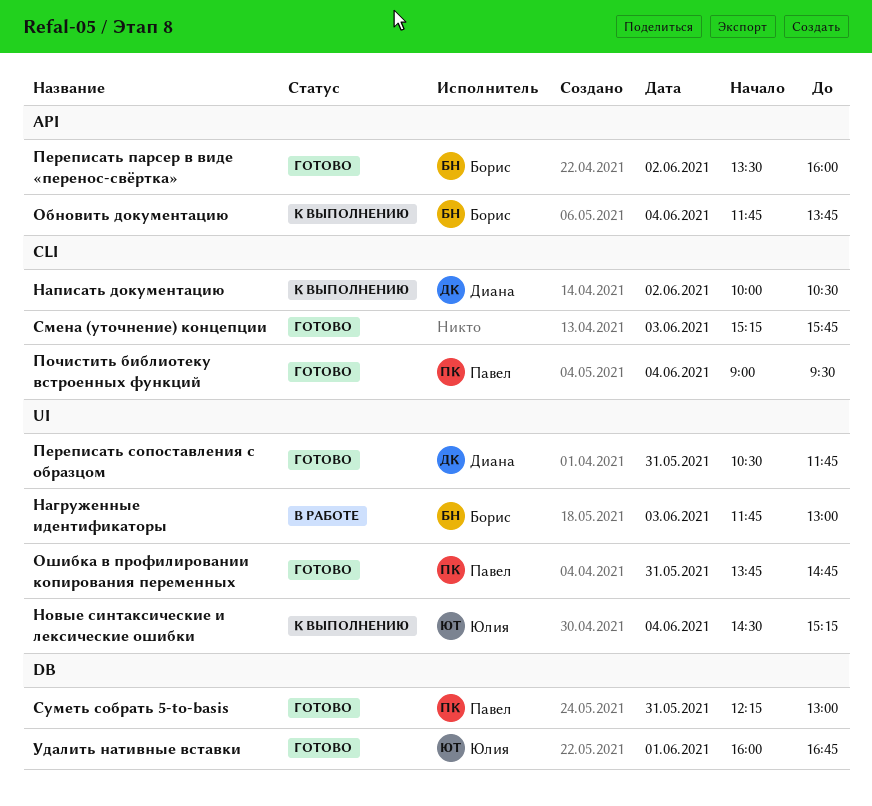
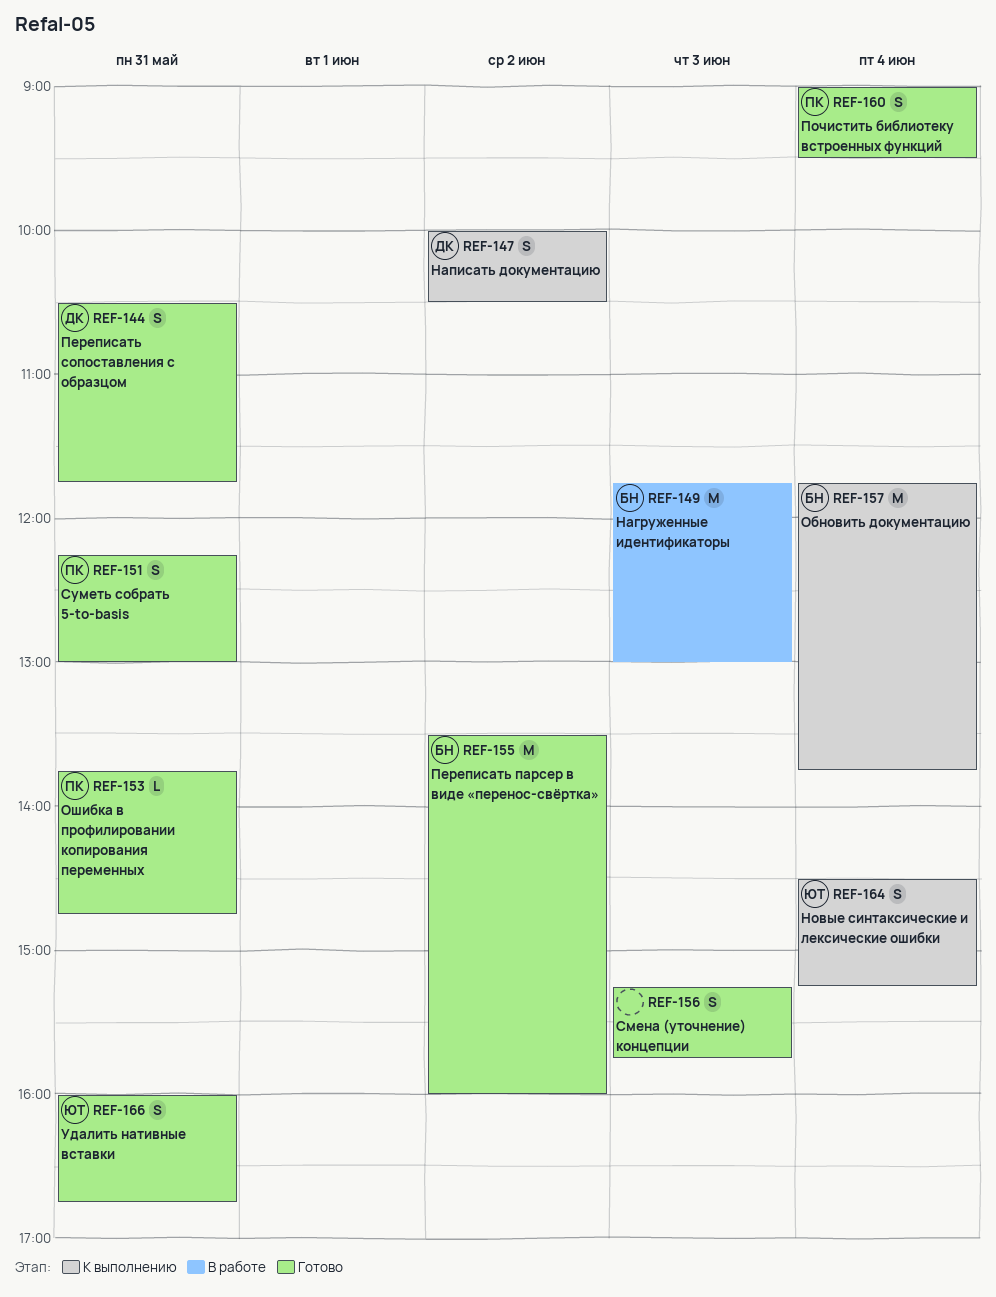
Удалить нативные вставки, day: Jun 1 -> May 31

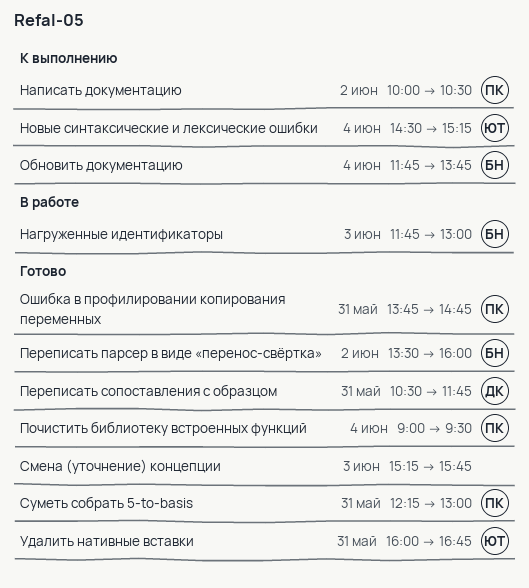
Написать документацию, owner: ДК -> ПК

